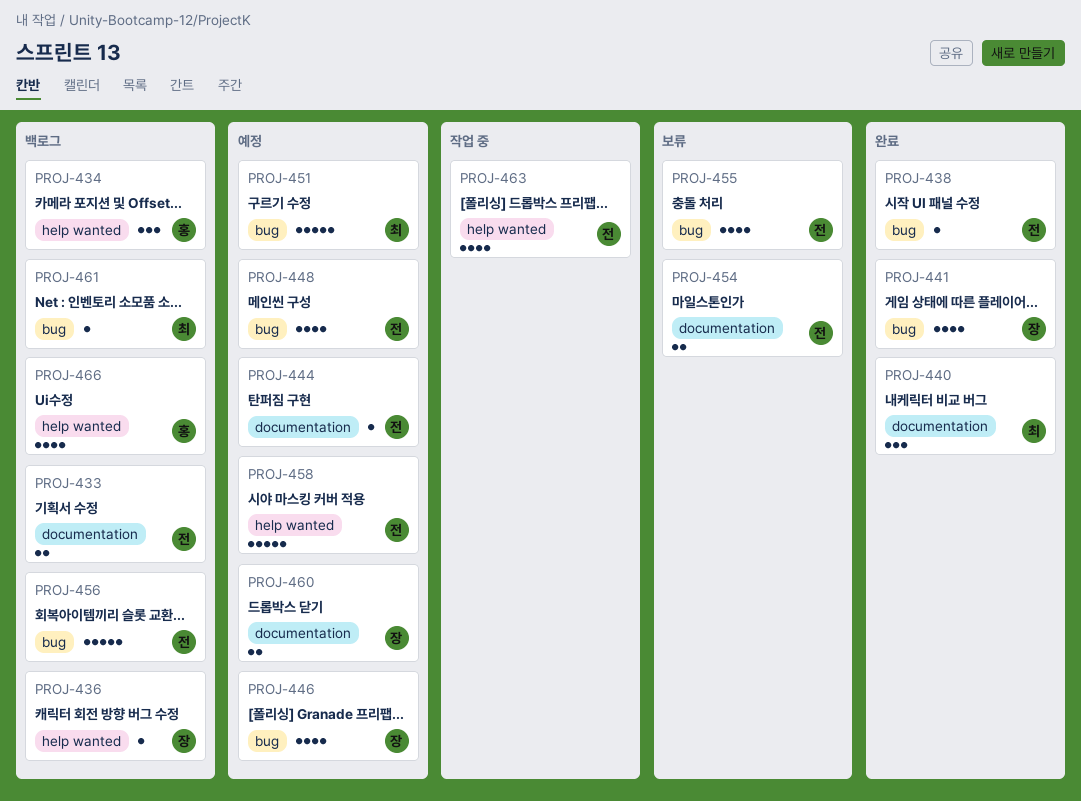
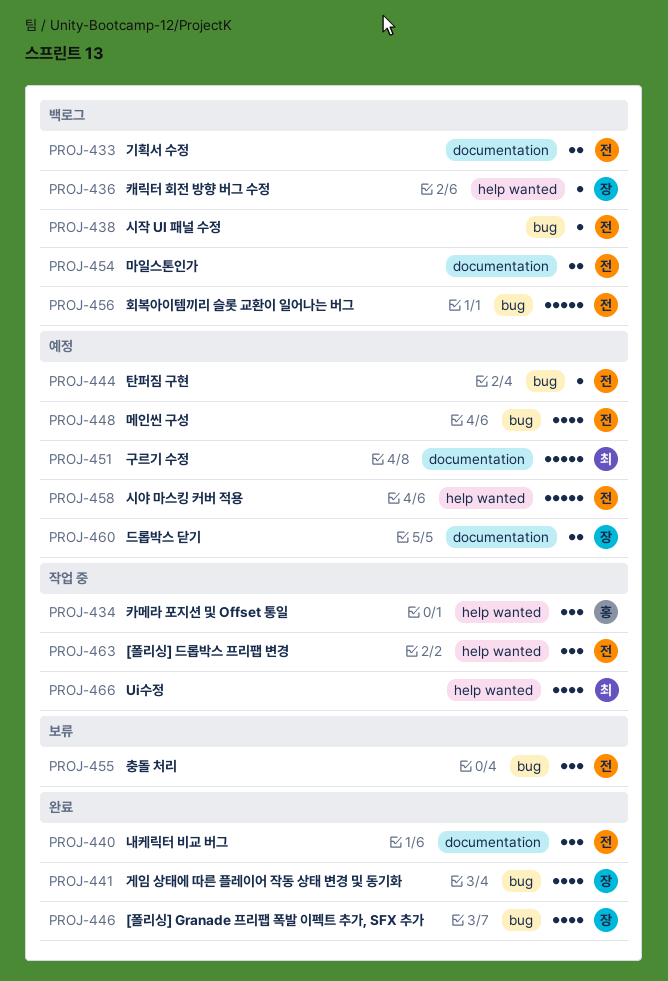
PROJ-434, status: 백로그 -> 작업 중
PROJ-438, status: 완료 -> 백로그
PROJ-440, owner: 최 -> 전
PROJ-444, label: documentation -> bug
PROJ-446, status: 예정 -> 완료
PROJ-451, label: bug -> documentation
PROJ-454, status: 보류 -> 백로그
PROJ-455, estimate: 4 -> 3
PROJ-461: present -> none
PROJ-463, estimate: 4 -> 3
PROJ-466, status: 백로그 -> 작업 중
PROJ-466, owner: 홍 -> 최

